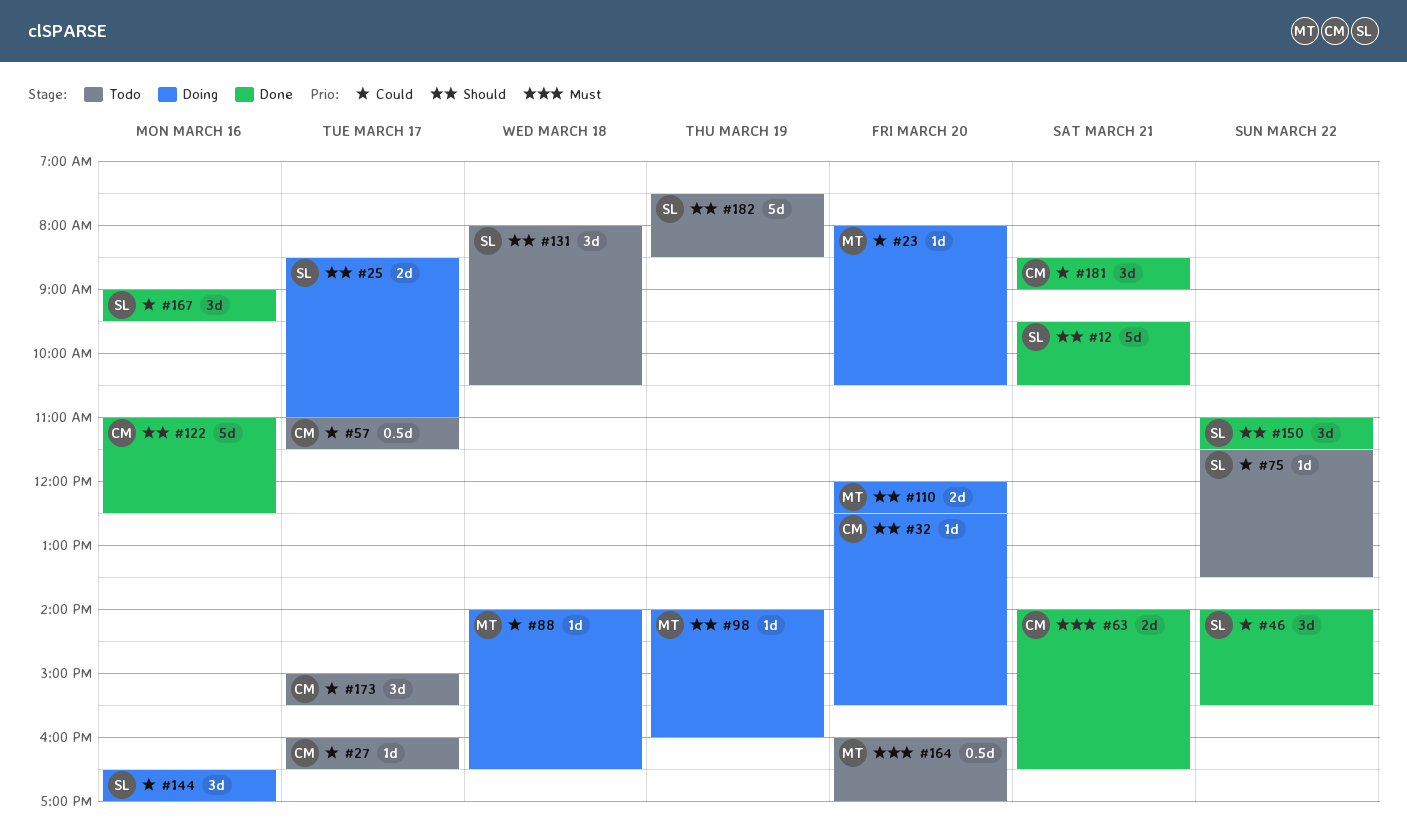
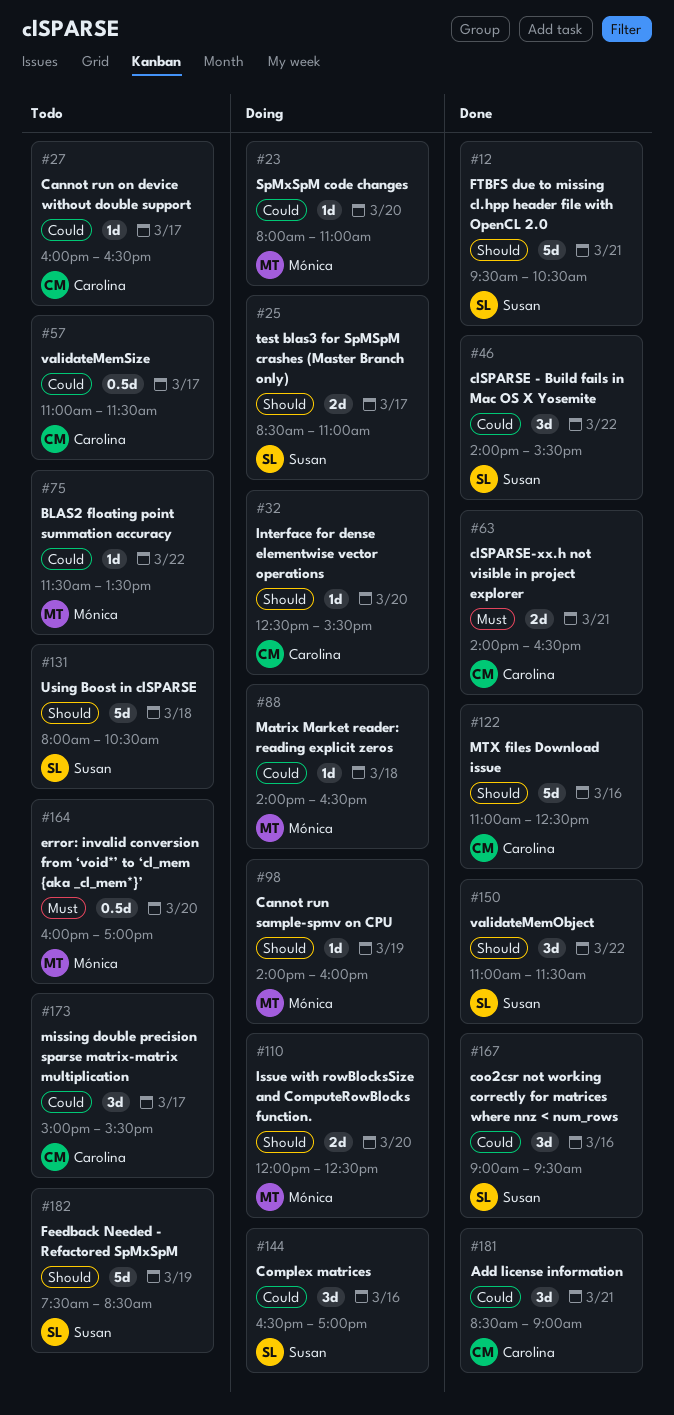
#23, ends: 10:30 -> 11:00
#75, owner: Susan -> Mónica
#131, estimate: 3d -> 5d

